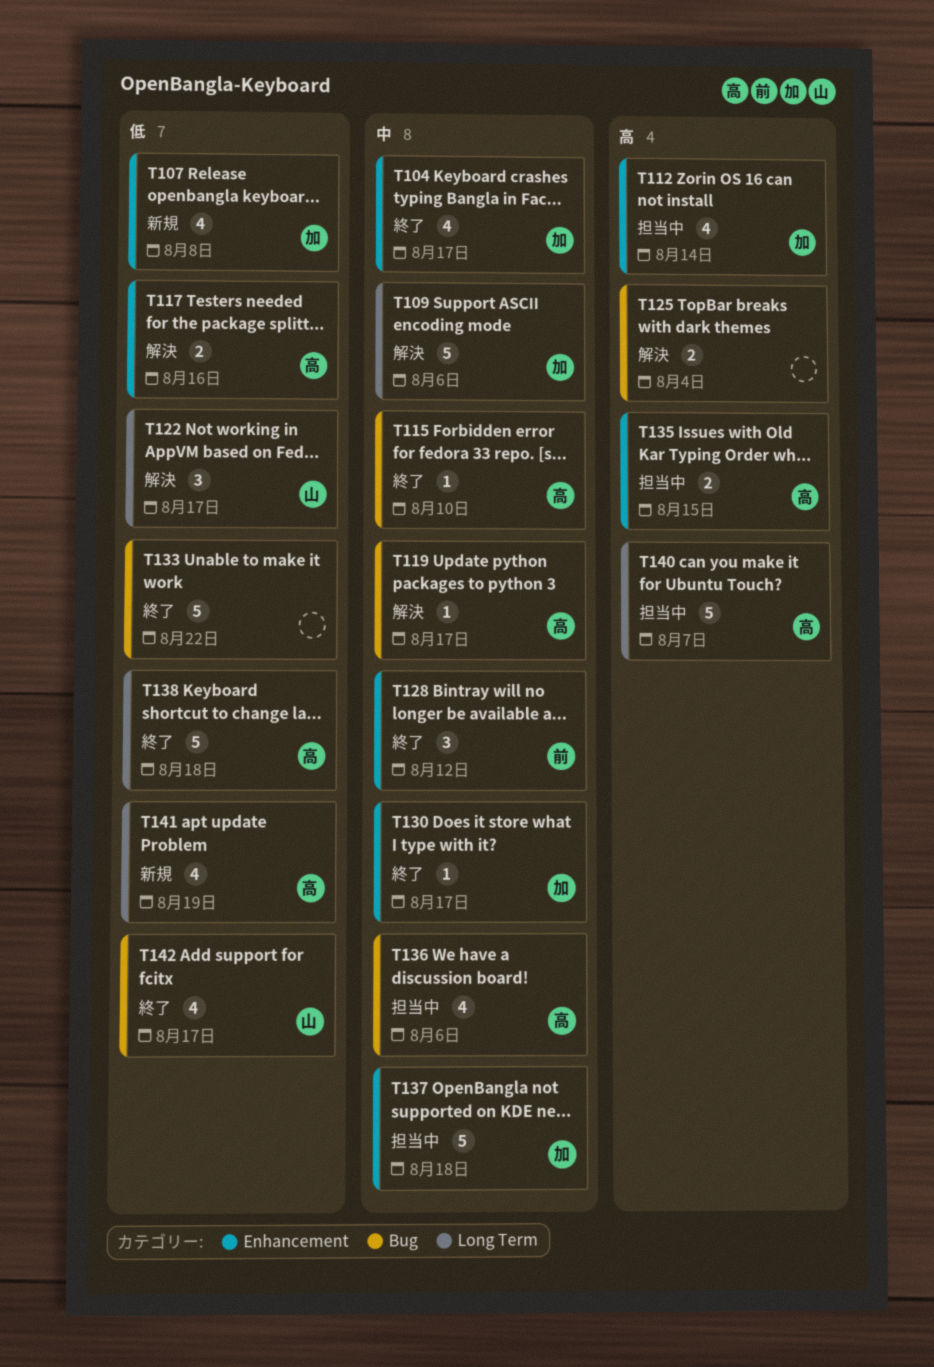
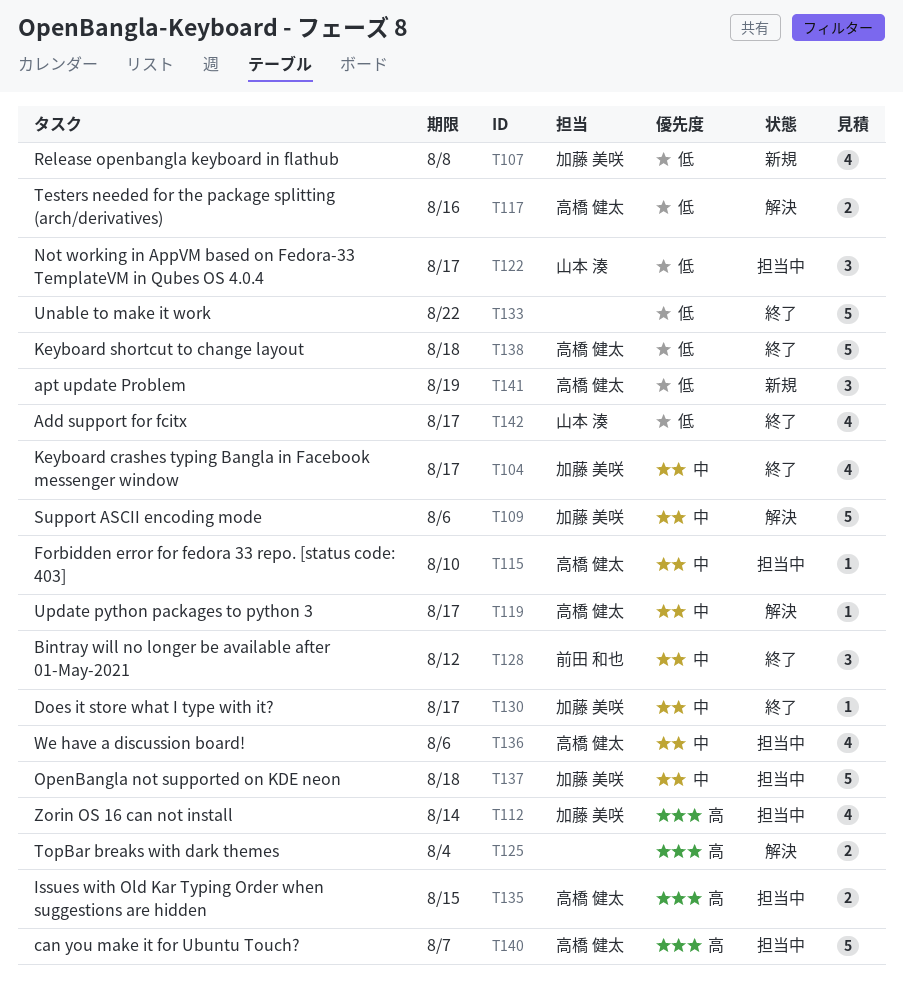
T115, status: 終了 -> 担当中
T122, status: 解決 -> 担当中
T141, estimate: 4 -> 3

